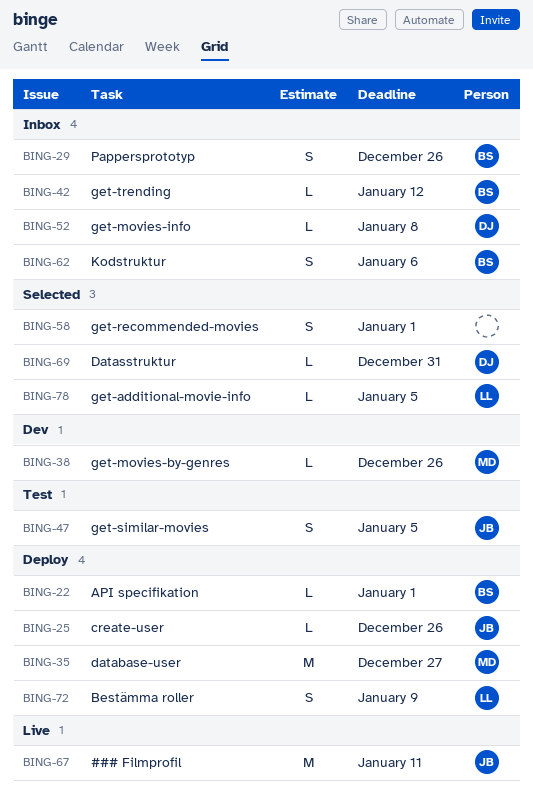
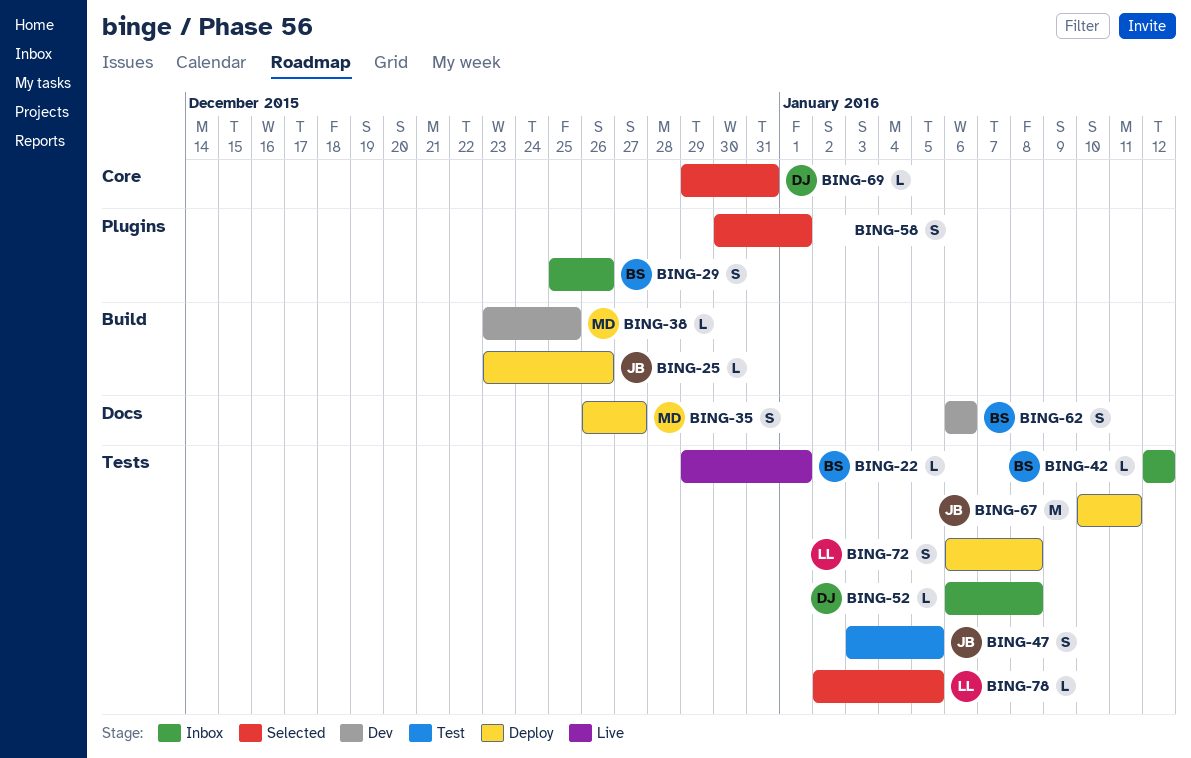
BING-22, status: Deploy -> Live
BING-35, estimate: M -> S
BING-38, due: Dec 26 -> Dec 25
BING-62, status: Inbox -> Dev
BING-67, status: Live -> Deploy
BING-72, due: Jan 9 -> Jan 8

